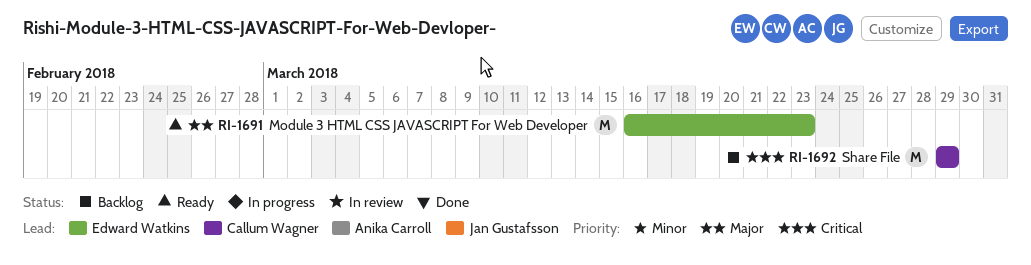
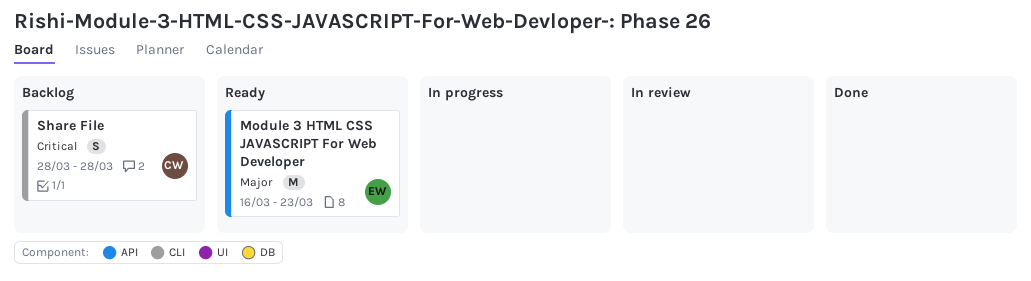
Share File, estimate: M -> S
Share File, start: Mar 29 -> Mar 28
Share File, due: Mar 29 -> Mar 28

